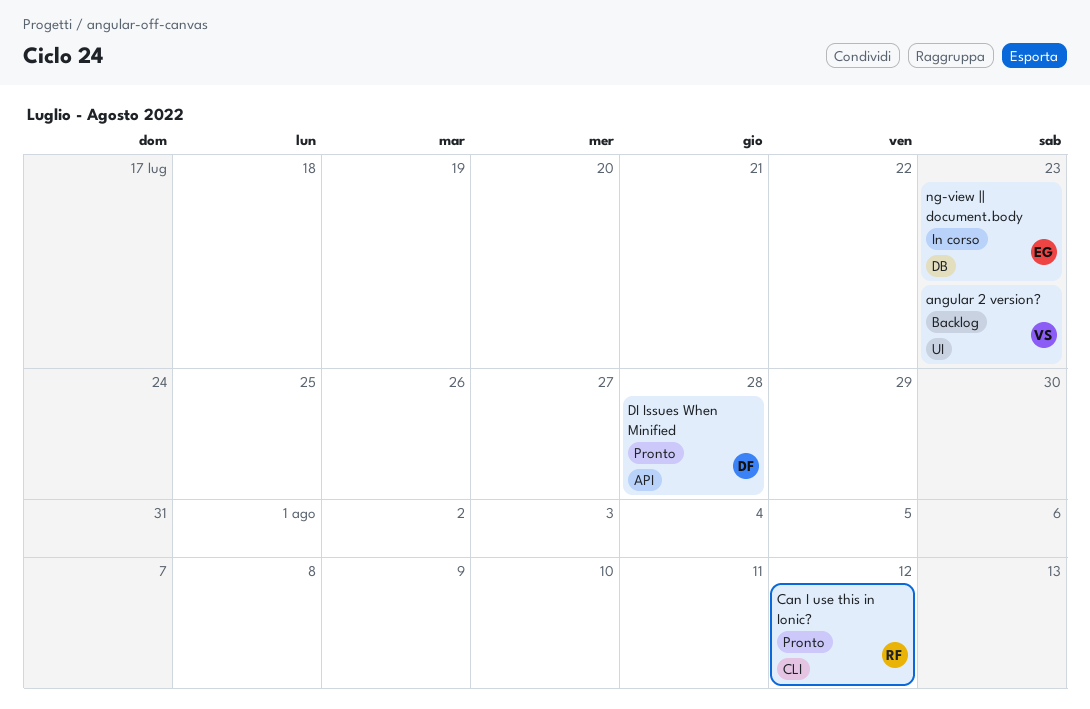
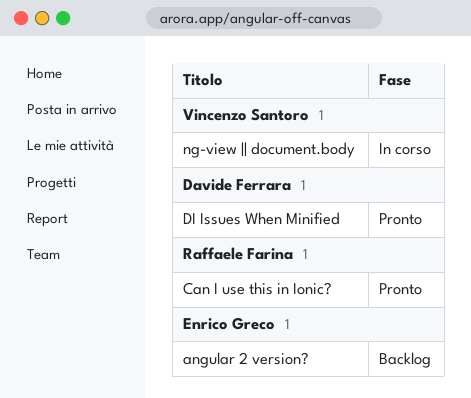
angular 2 version?, owner: Vincenzo Santoro -> Enrico Greco
ng-view || document.body, owner: Enrico Greco -> Vincenzo Santoro

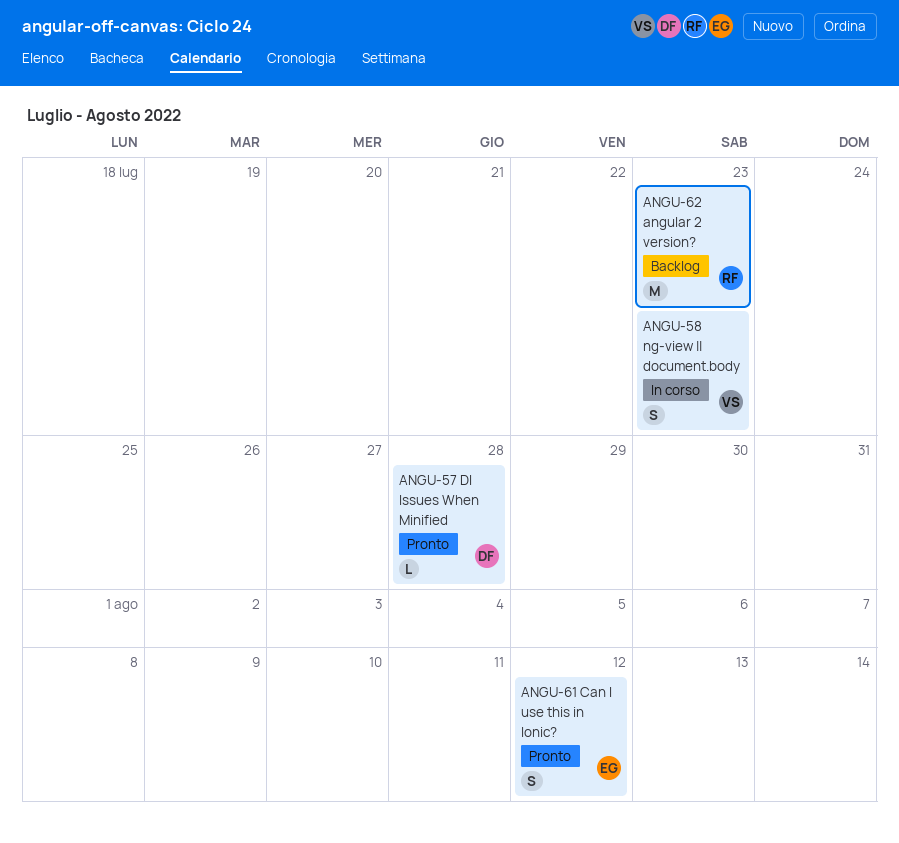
angular 2 version?, owner: Enrico Greco -> Raffaele Farina
Can I use this in Ionic?, owner: Raffaele Farina -> Enrico Greco

